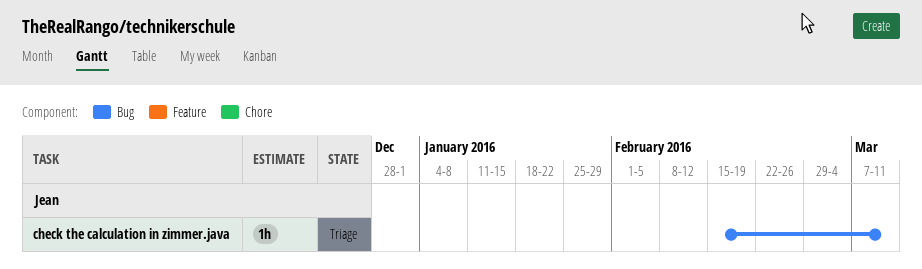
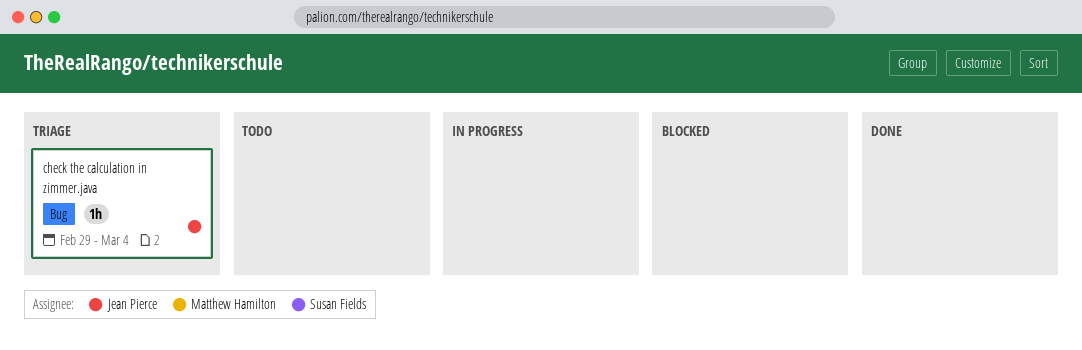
check the calculation in zimmer.java, start: Feb 15 -> Feb 29
check the calculation in zimmer.java, due: Mar 11 -> Mar 4

